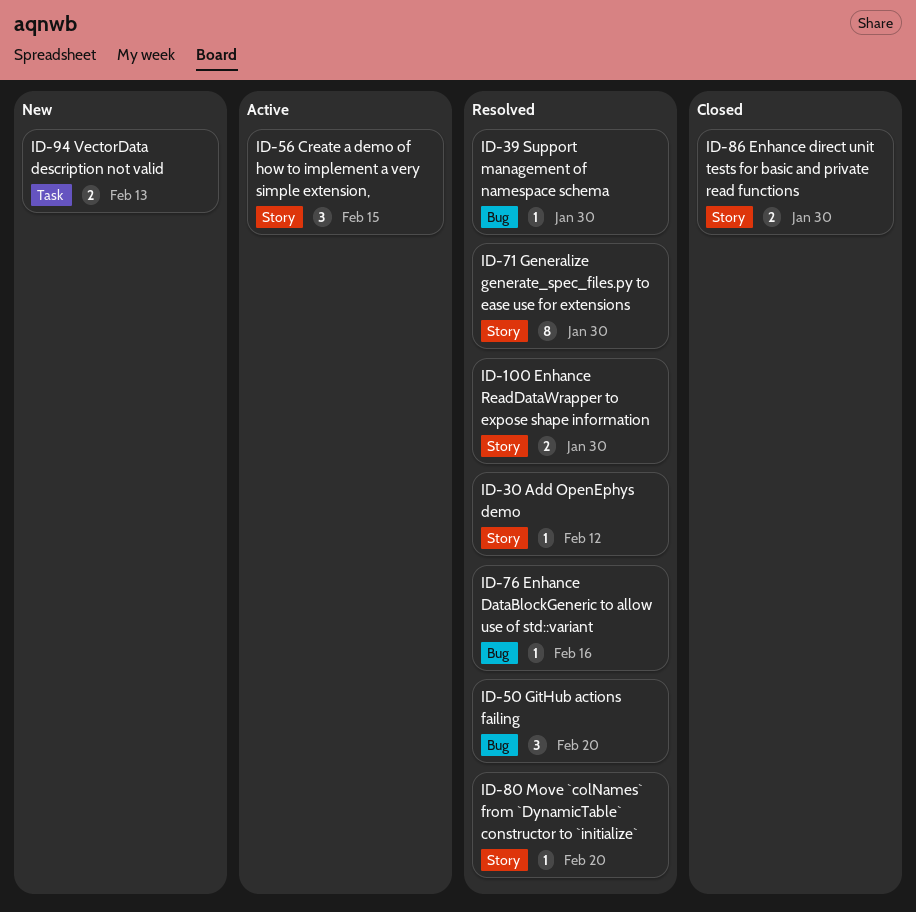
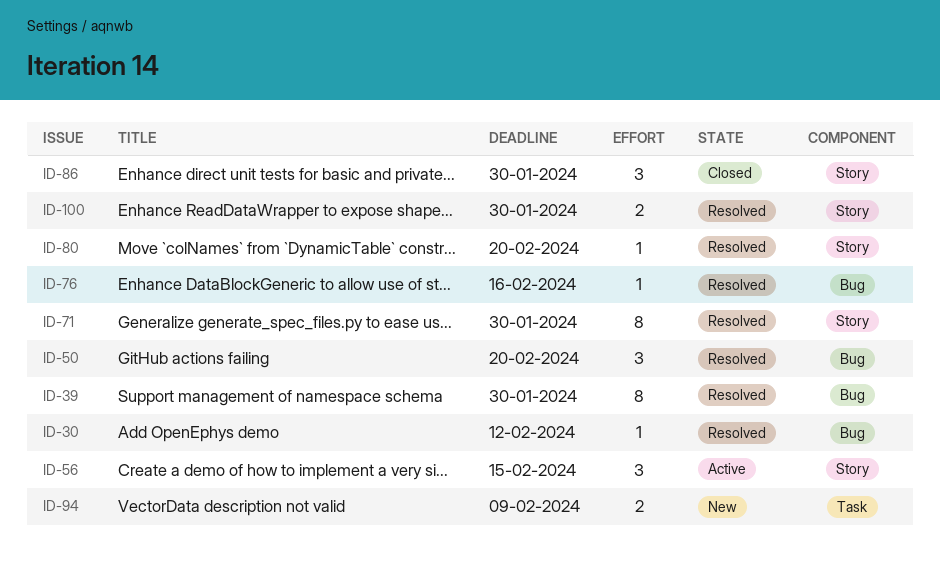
ID-30, label: Story -> Bug
ID-39, estimate: 1 -> 8
ID-86, estimate: 2 -> 3
ID-94, due: Feb 13 -> Feb 9

